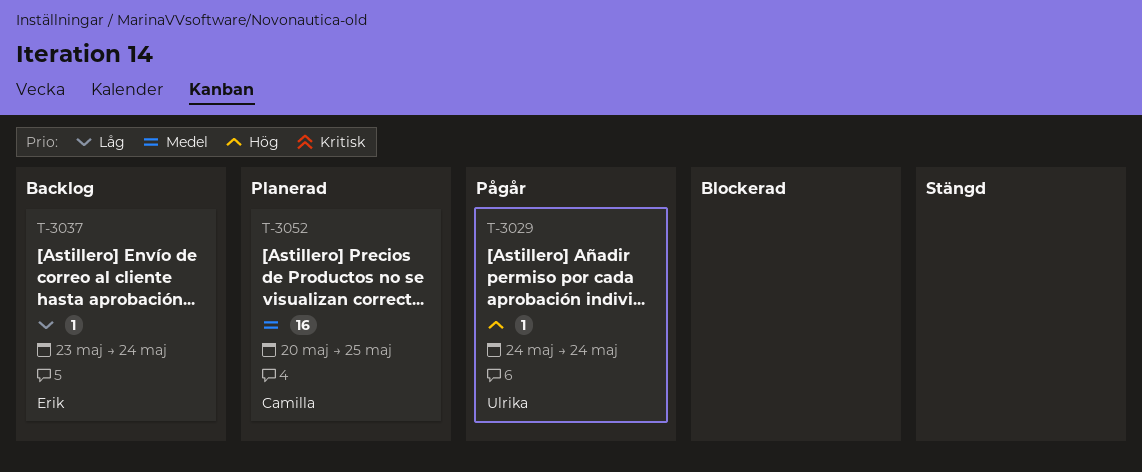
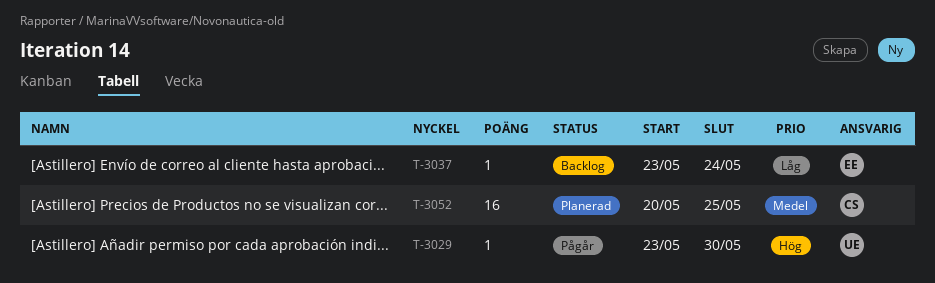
T-3029, start: May 24 -> May 23
T-3029, due: May 24 -> May 30

